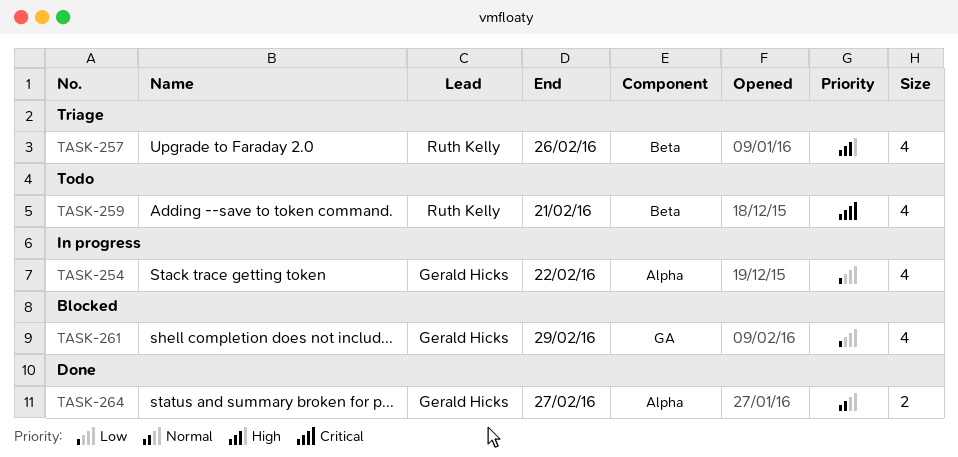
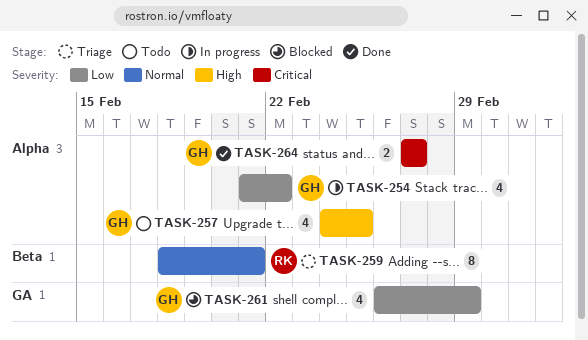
TASK-257, status: Triage -> Todo
TASK-257, owner: Ruth Kelly -> Gerald Hicks
TASK-257, label: Beta -> Alpha
TASK-257, due: Feb 26 -> Feb 25
TASK-259, status: Todo -> Triage
TASK-259, priority: Critical -> Normal
TASK-259, estimate: 4 -> 8
TASK-264, priority: Normal -> Critical

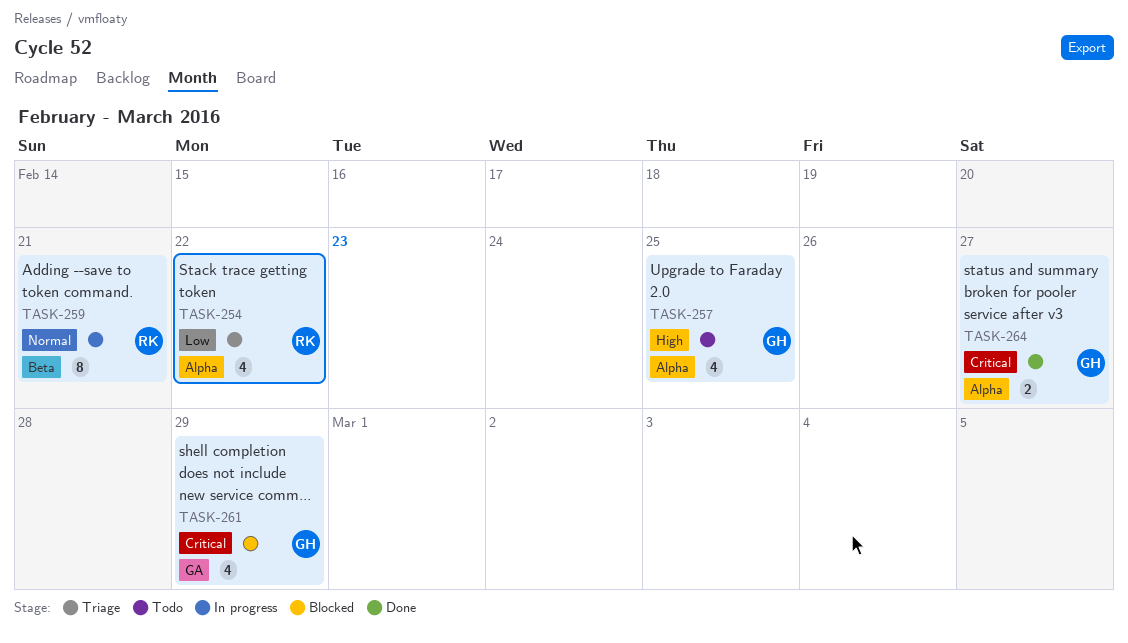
TASK-254, status: In progress -> Triage
TASK-254, owner: GH -> RK
TASK-259, status: Triage -> In progress
TASK-261, priority: Low -> Critical

